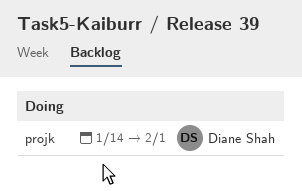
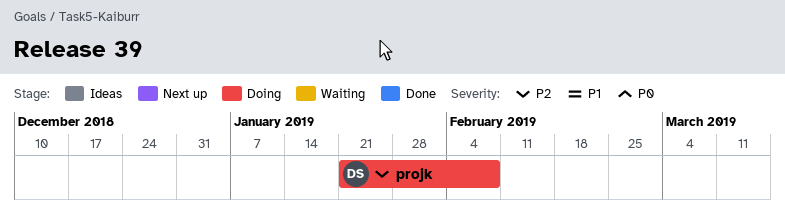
projk, start: Jan 14 -> Jan 21
projk, due: Feb 1 -> Feb 8

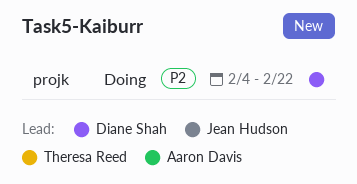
projk, start: Jan 21 -> Feb 4
projk, due: Feb 8 -> Feb 22

